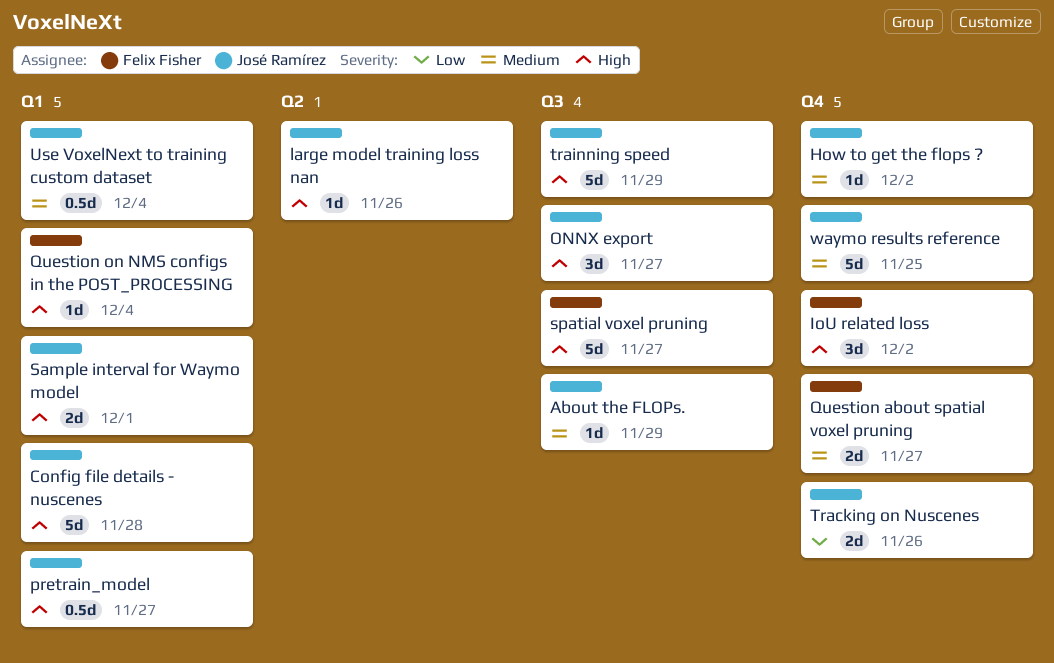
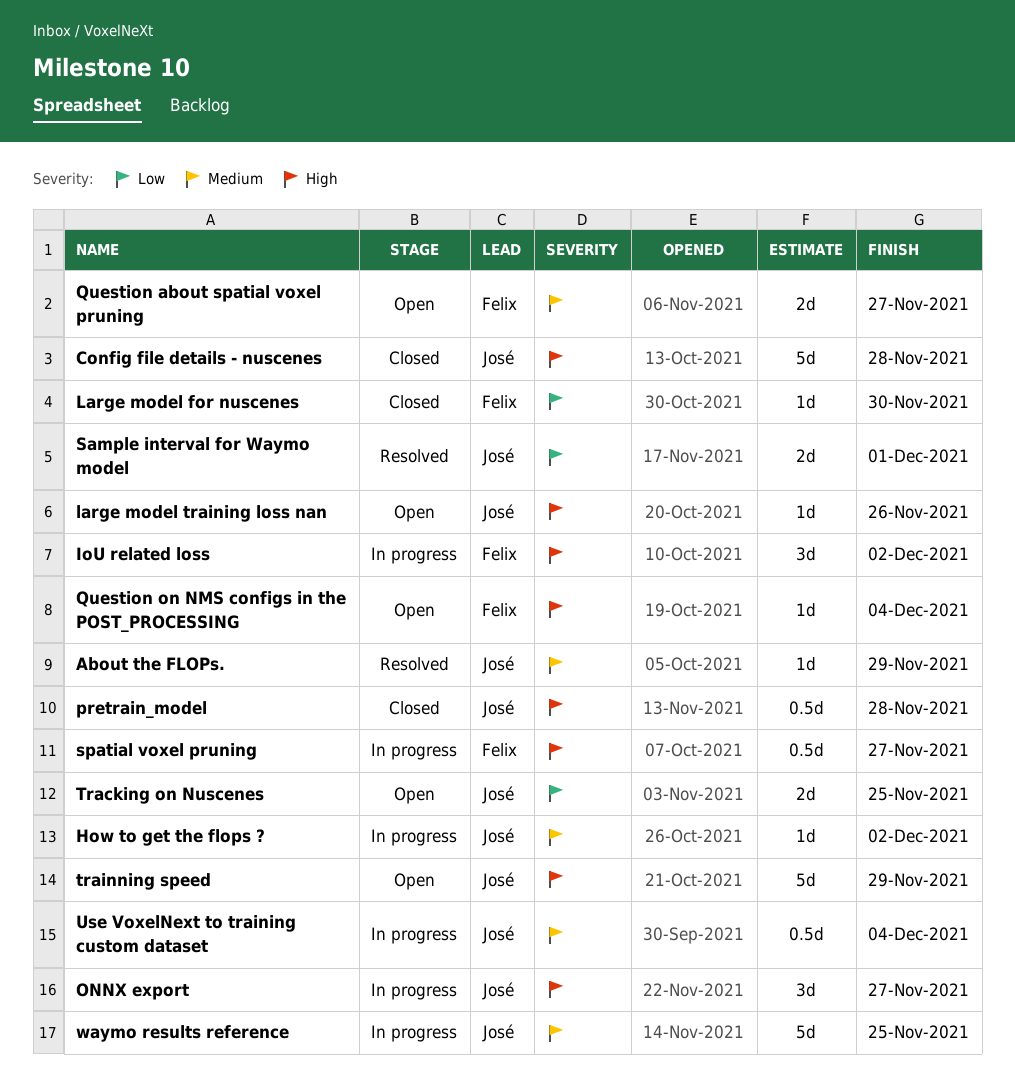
Large model for nuscenes: none -> present
pretrain_model, due: Nov 27 -> Nov 28
Sample interval for Waymo model, priority: High -> Low
spatial voxel pruning, estimate: 5d -> 0.5d
Tracking on Nuscenes, due: Nov 26 -> Nov 25

